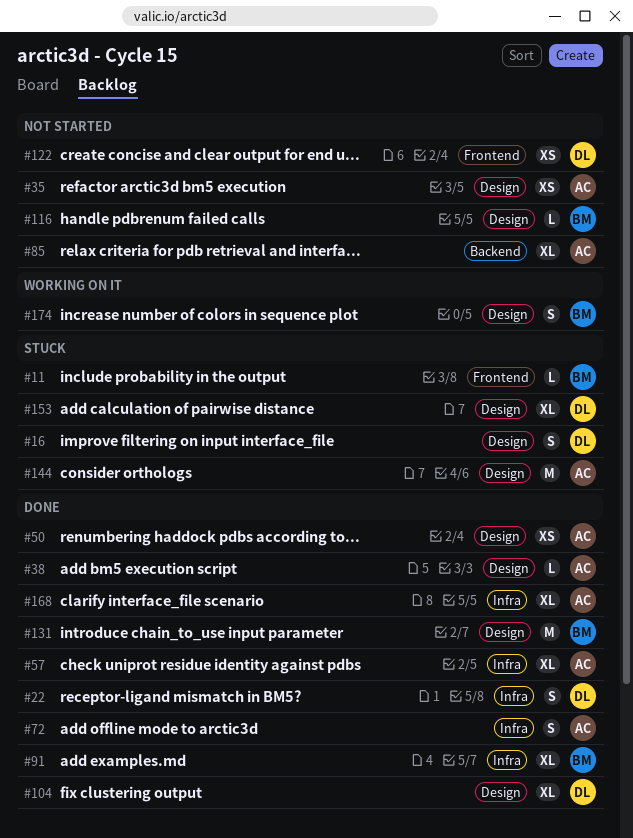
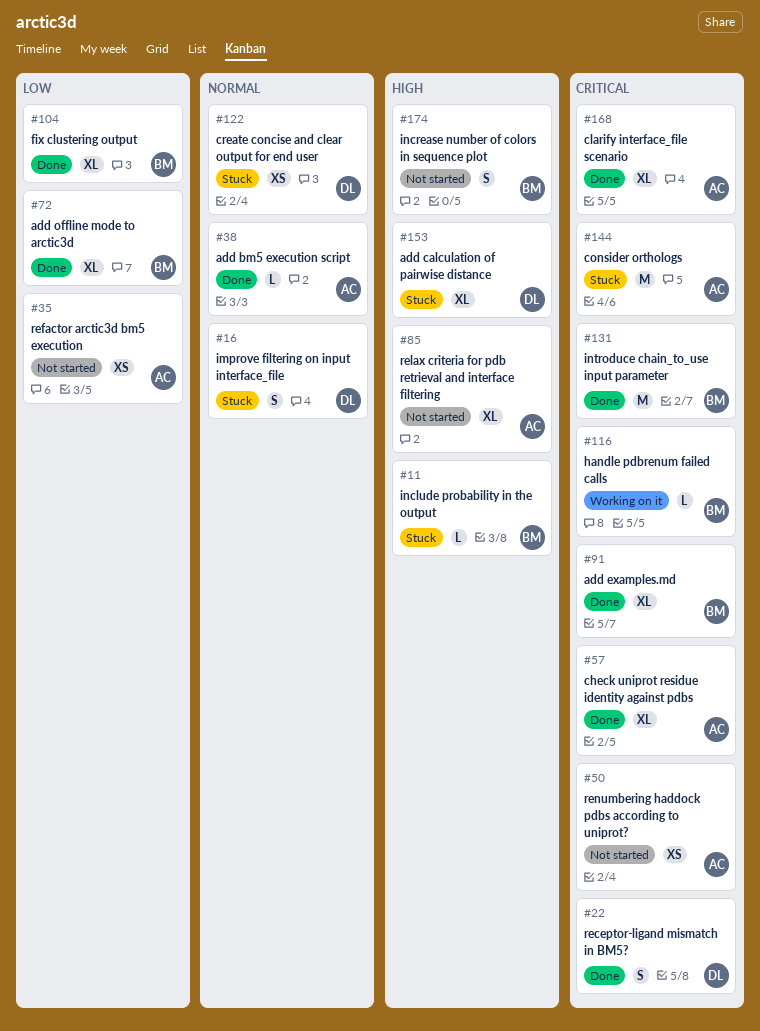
#50, status: Done -> Not started
#72, owner: AC -> BM
#72, estimate: S -> XL
#104, owner: DL -> BM
#116, status: Not started -> Working on it
#122, status: Not started -> Stuck
#174, status: Working on it -> Not started

